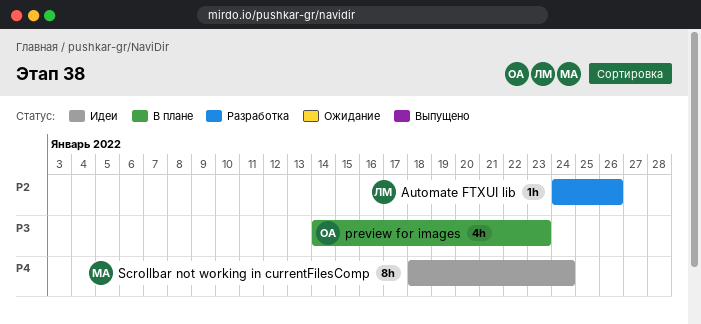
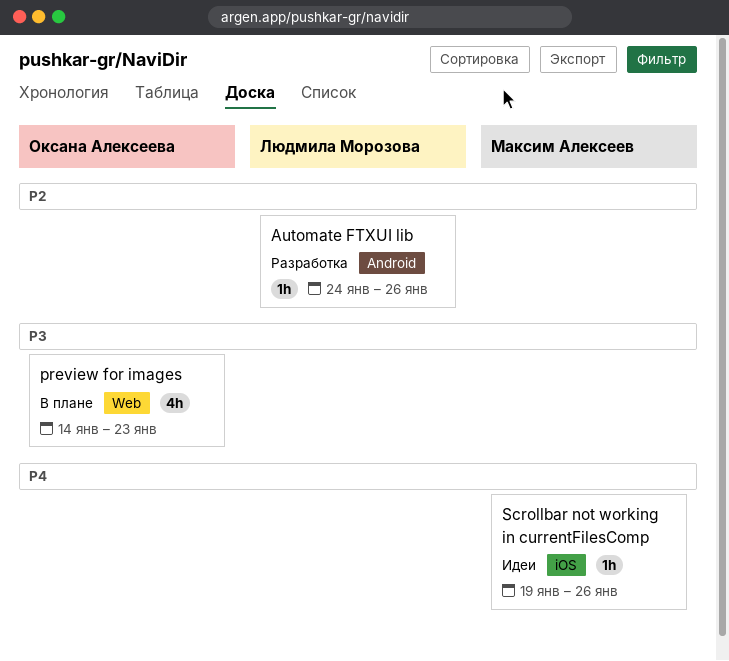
Scrollbar not working in currentFilesComp, estimate: 8h -> 1h
Scrollbar not working in currentFilesComp, start: Jan 18 -> Jan 19
Scrollbar not working in currentFilesComp, due: Jan 24 -> Jan 26

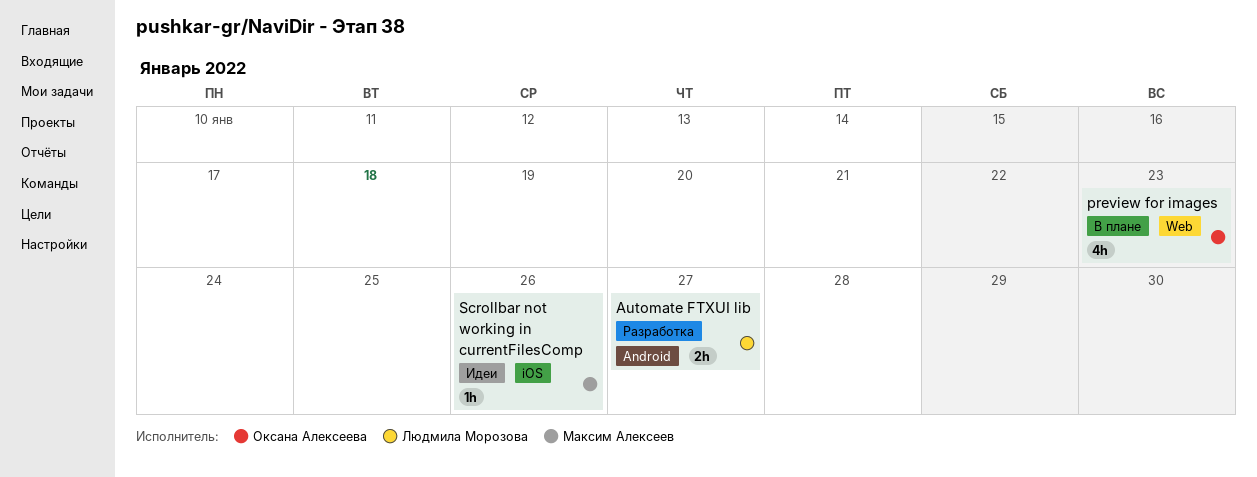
Automate FTXUI lib, estimate: 1h -> 2h
Automate FTXUI lib, due: Jan 26 -> Jan 27

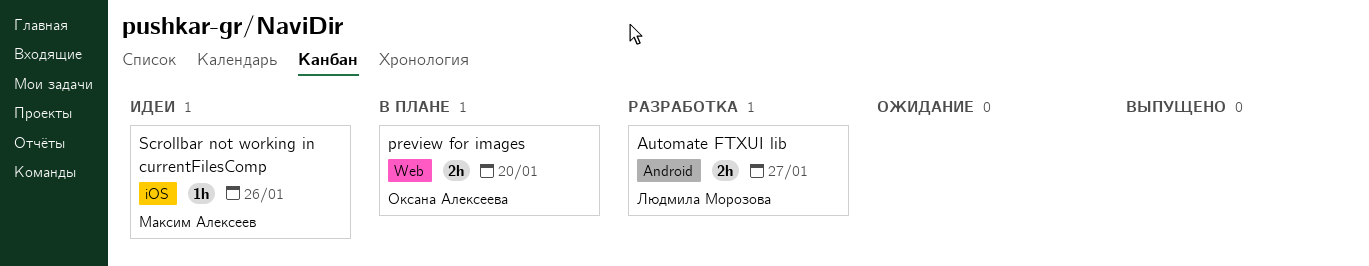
preview for images, estimate: 4h -> 2h
preview for images, due: Jan 23 -> Jan 20

